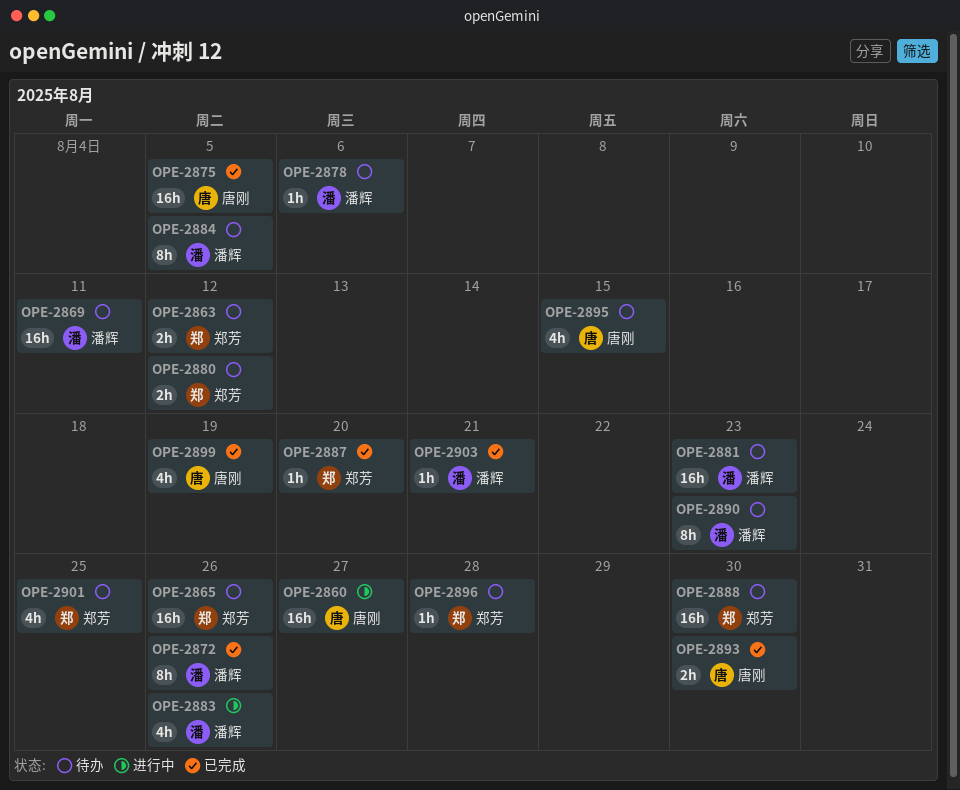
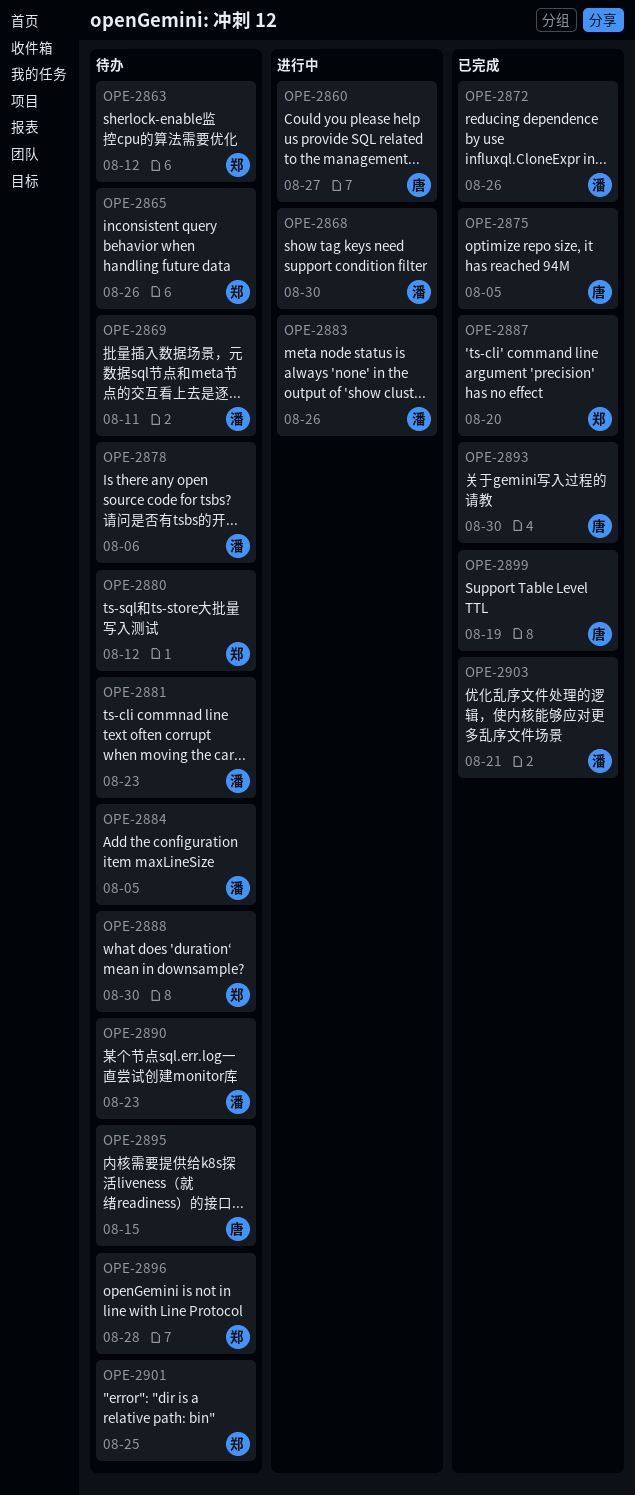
OPE-2868: none -> present

